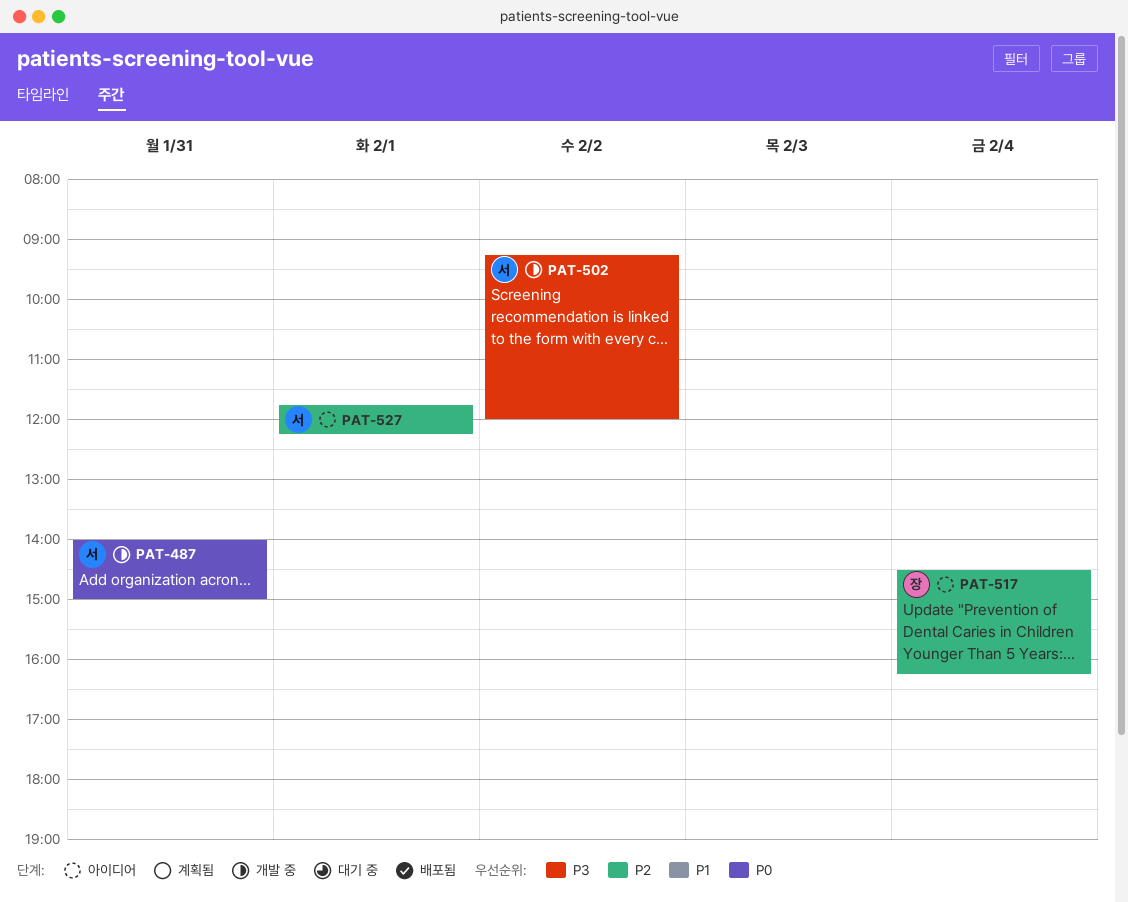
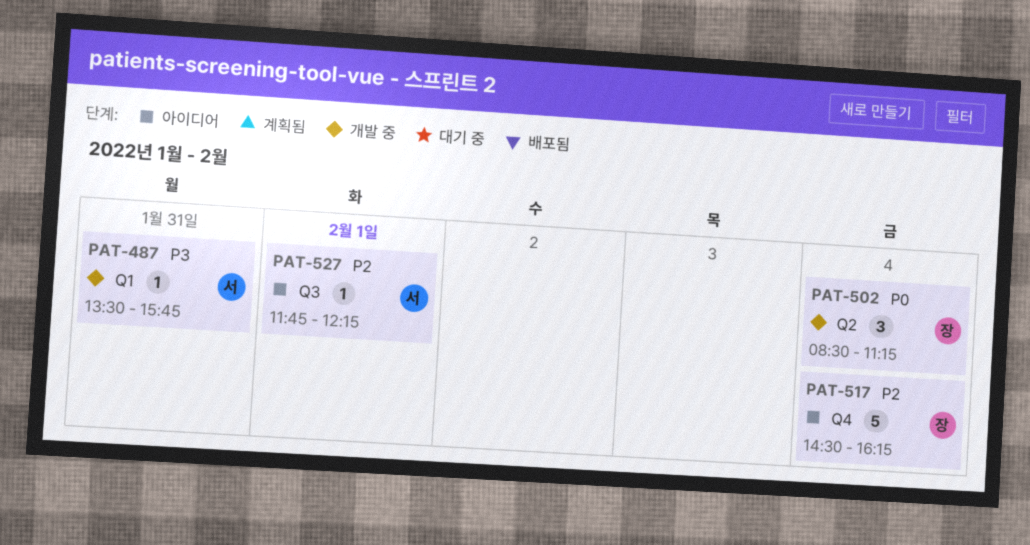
PAT-487, priority: P0 -> P3
PAT-487, begins: 14:00 -> 13:30
PAT-487, ends: 15:00 -> 15:45
PAT-502, owner: 서 -> 장
PAT-502, priority: P3 -> P0
PAT-502, day: Feb 2 -> Feb 4
PAT-502, begins: 09:15 -> 08:30
PAT-502, ends: 12:00 -> 11:15

